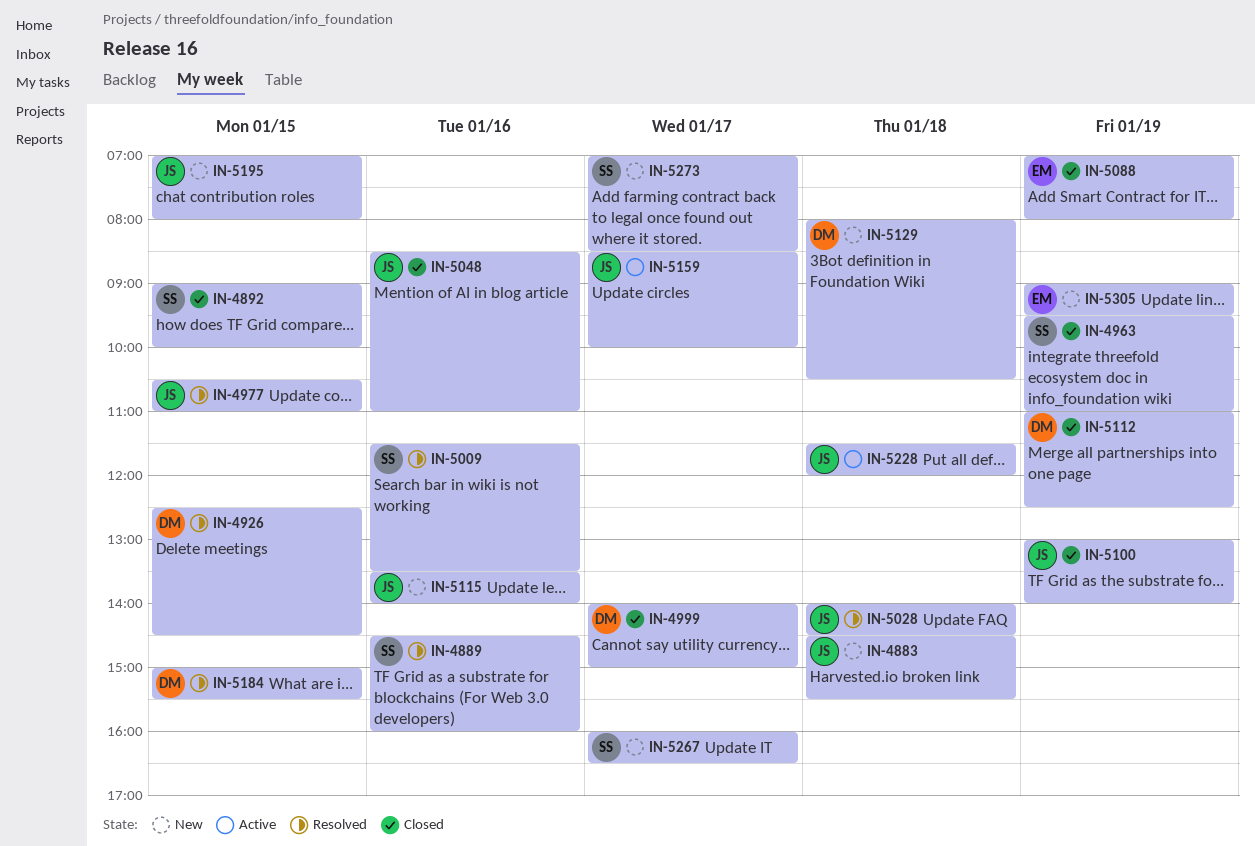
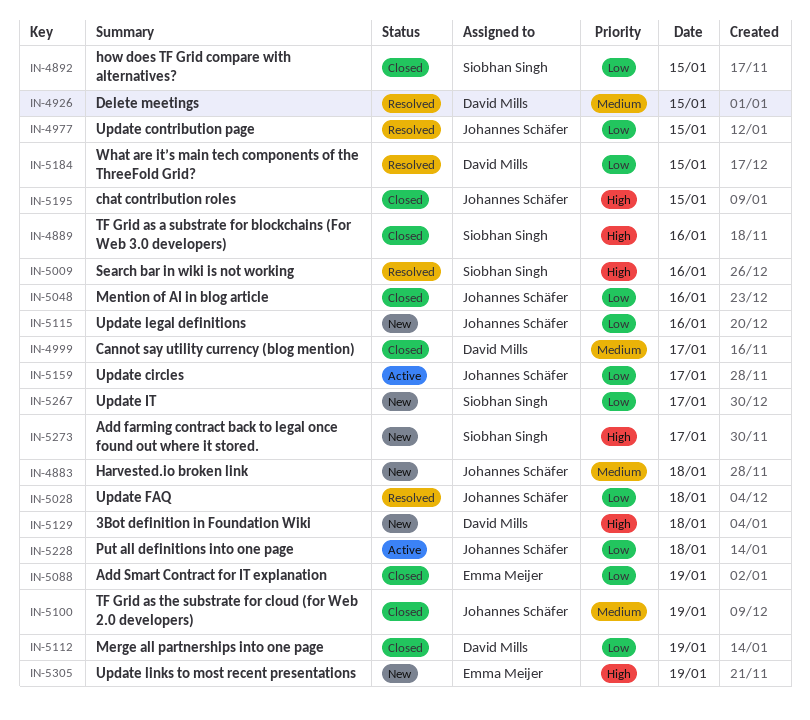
IN-4889, status: Resolved -> Closed
IN-4963: present -> none
IN-5195, status: New -> Closed

